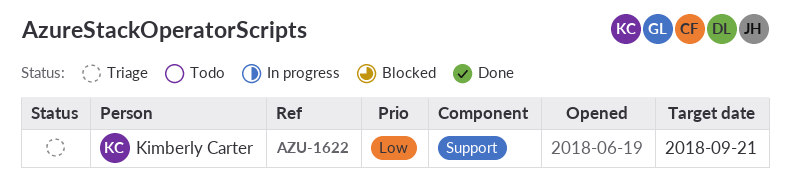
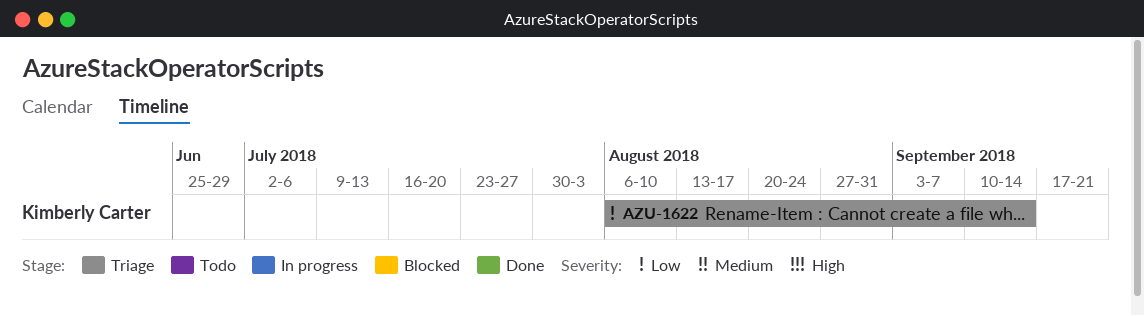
AZU-1622, due: Sep 21 -> Sep 14

